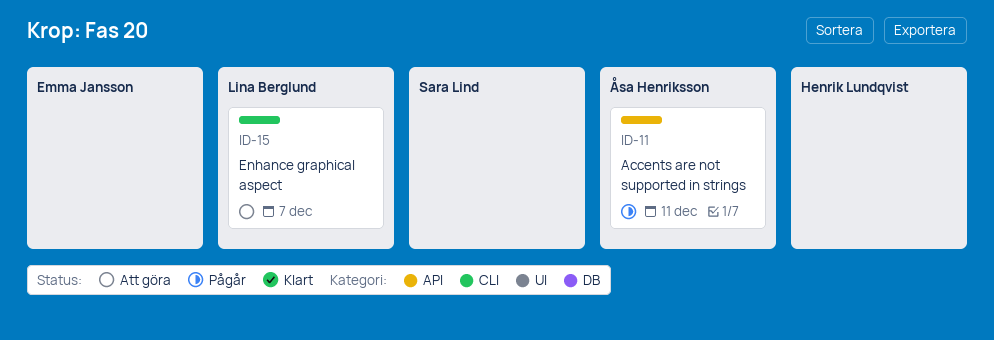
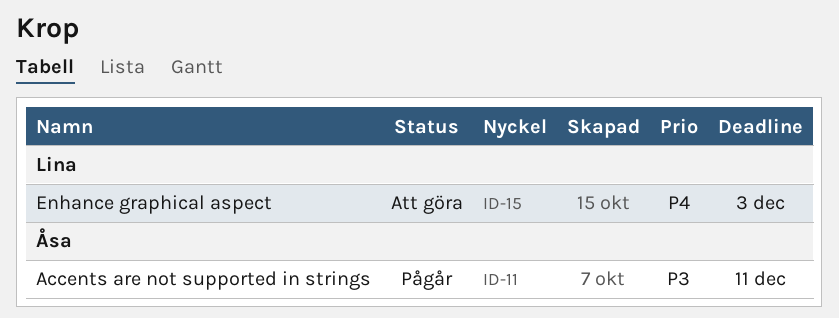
ID-15, due: Dec 7 -> Dec 3

